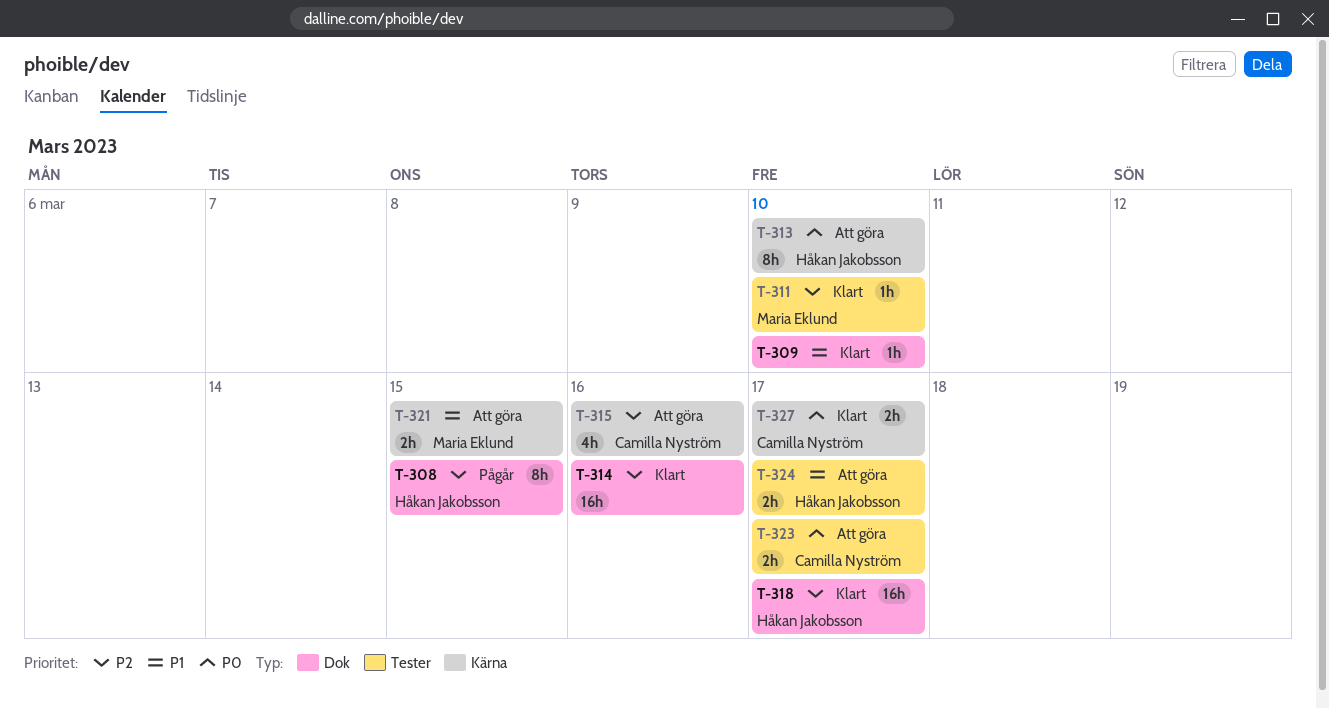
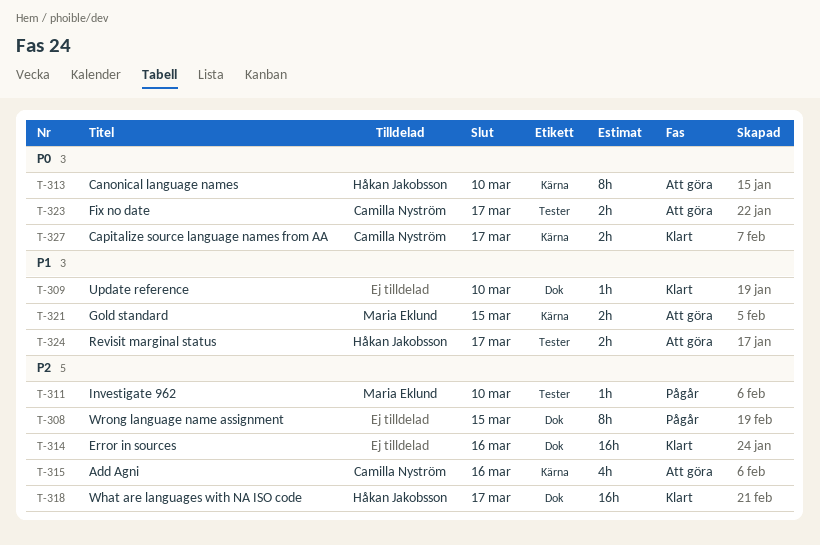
T-308, owner: Håkan Jakobsson -> none
T-311, status: Klart -> Pågår

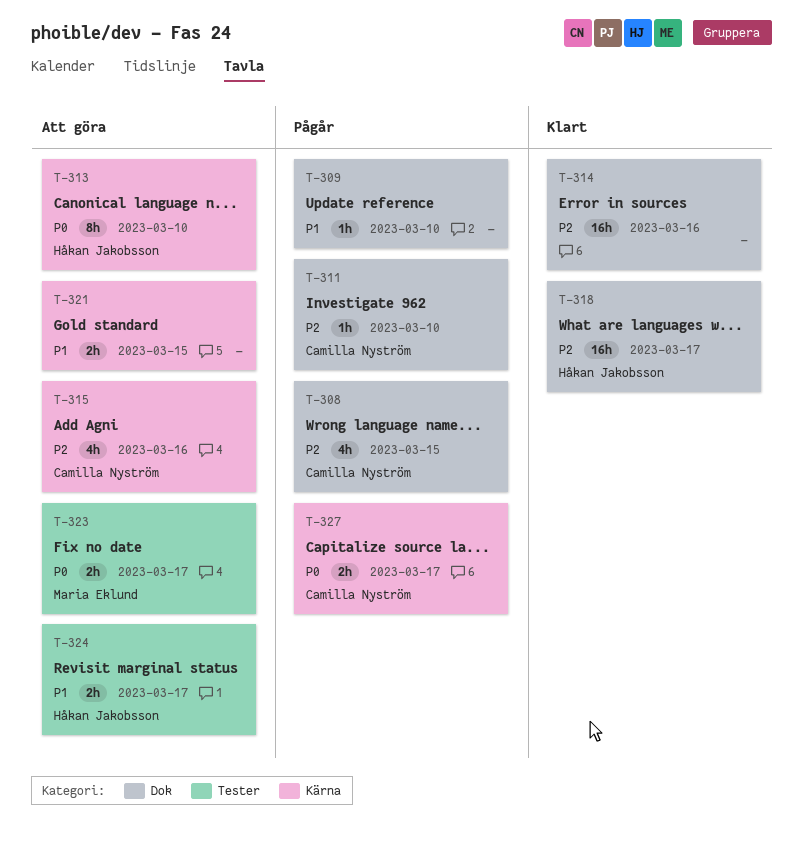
T-308, owner: none -> Camilla Nyström
T-308, estimate: 8h -> 4h
T-309, status: Klart -> Pågår
T-311, owner: Maria Eklund -> Camilla Nyström
T-311, label: Tester -> Dok
T-321, owner: Maria Eklund -> none
T-323, owner: Camilla Nyström -> Maria Eklund
T-327, status: Klart -> Pågår

